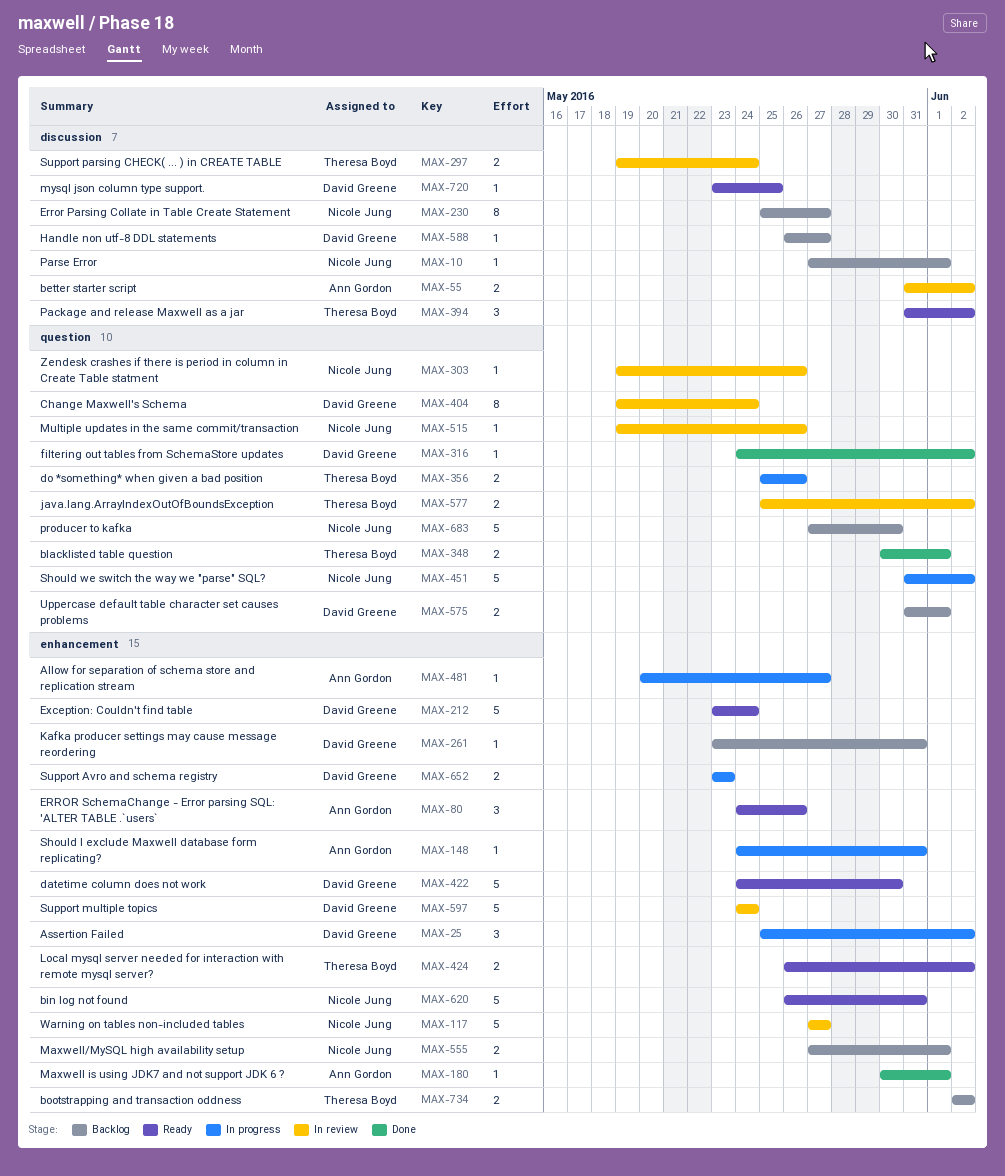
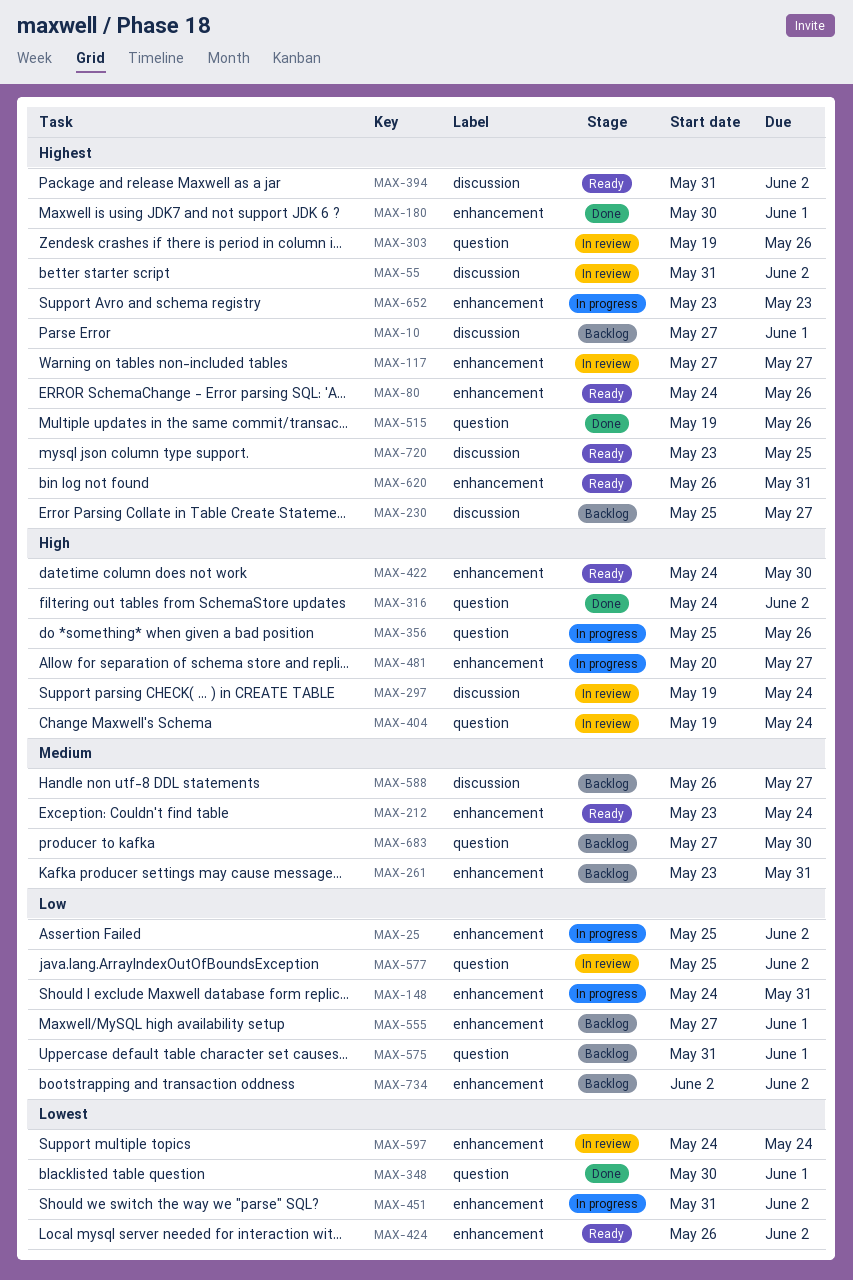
MAX-451, label: question -> enhancement
MAX-515, status: In review -> Done

